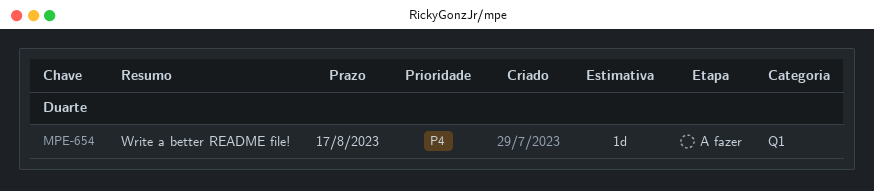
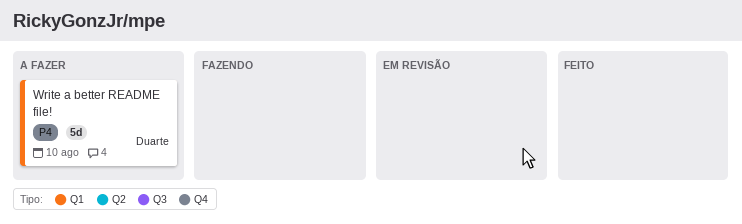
Write a better README file!, estimate: 1d -> 5d
Write a better README file!, due: Aug 17 -> Aug 10

